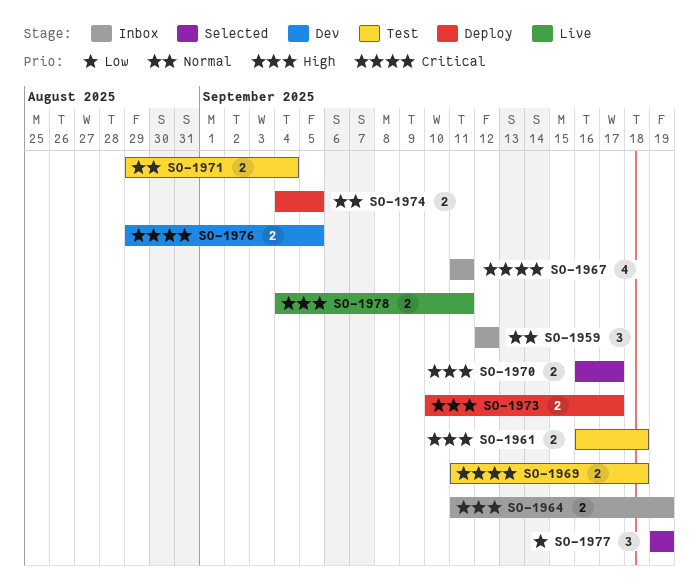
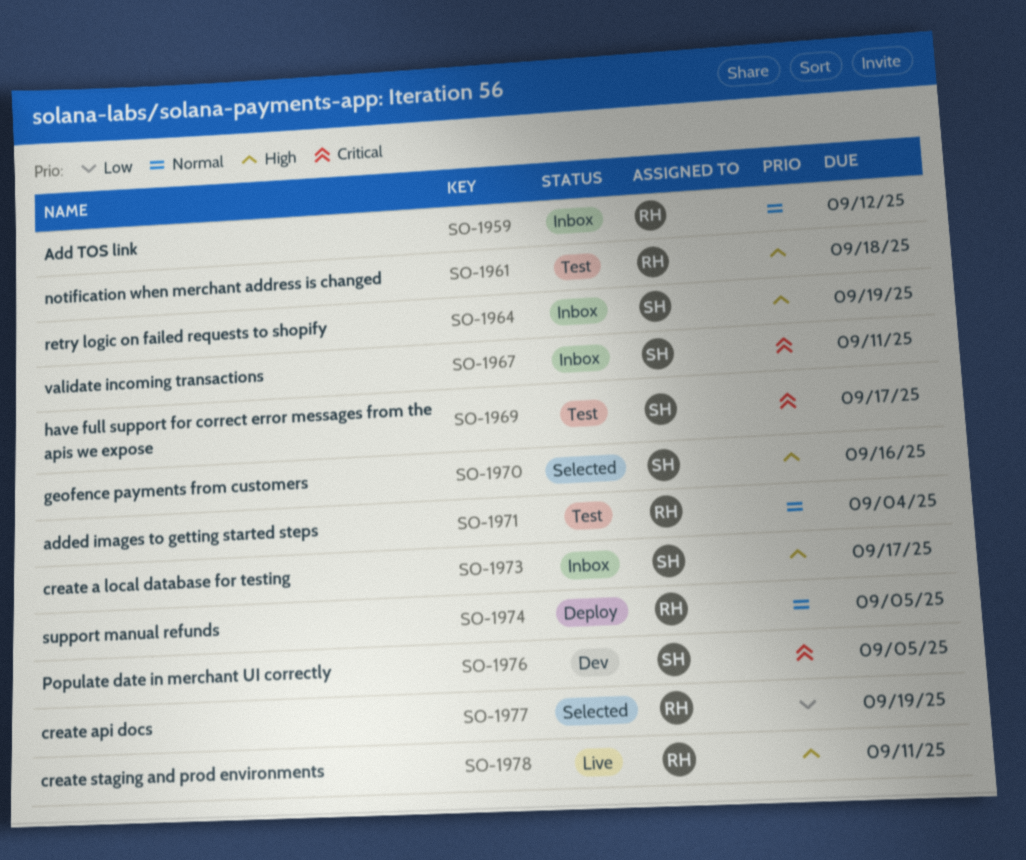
SO-1969, due: Sep 18 -> Sep 17
SO-1970, due: Sep 17 -> Sep 16
SO-1973, status: Deploy -> Inbox

